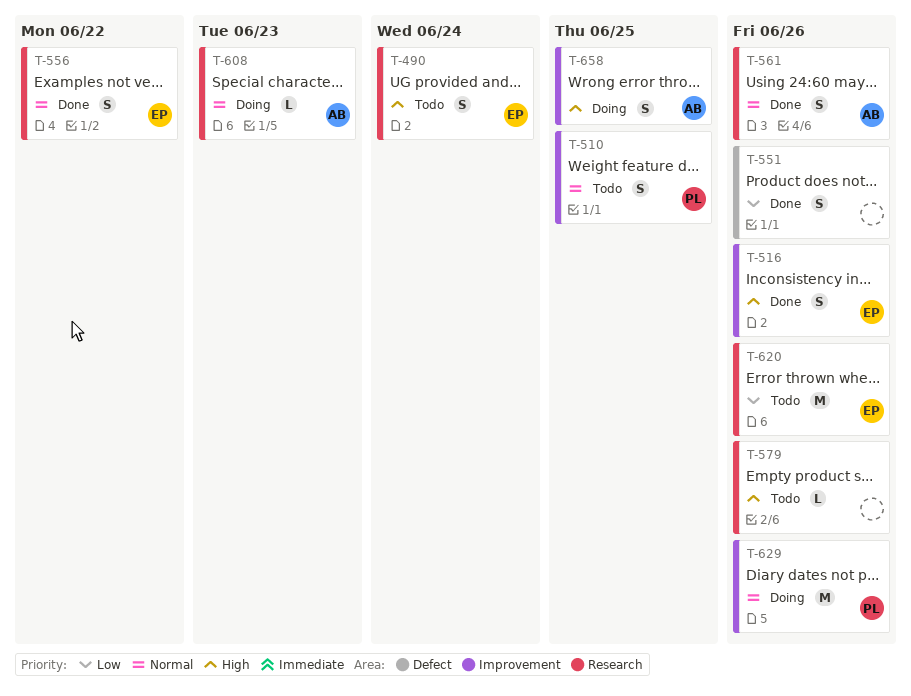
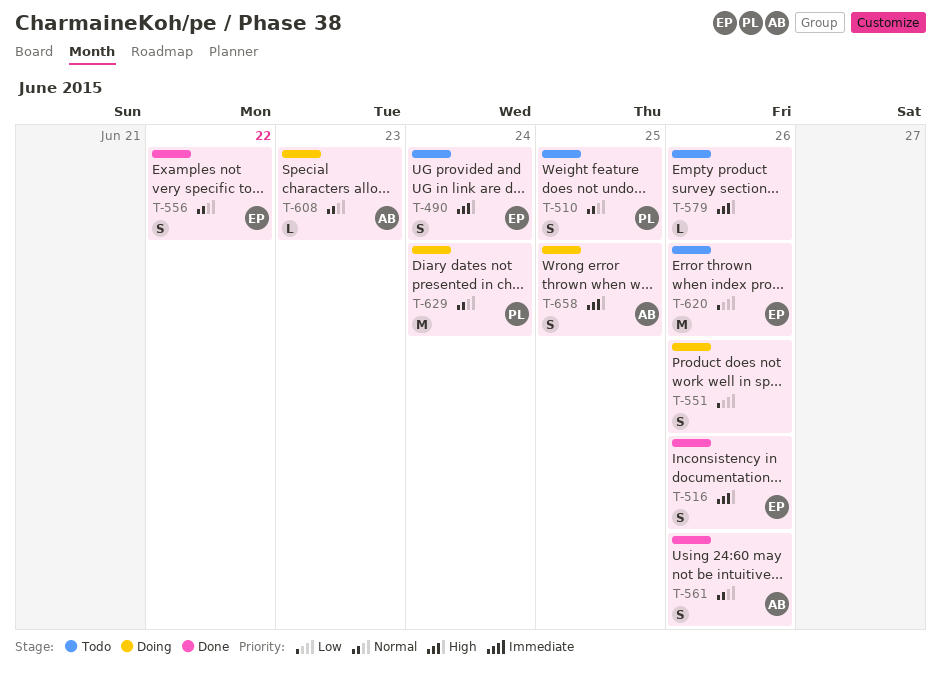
T-551, status: Done -> Doing
T-629, due: Jun 26 -> Jun 24

